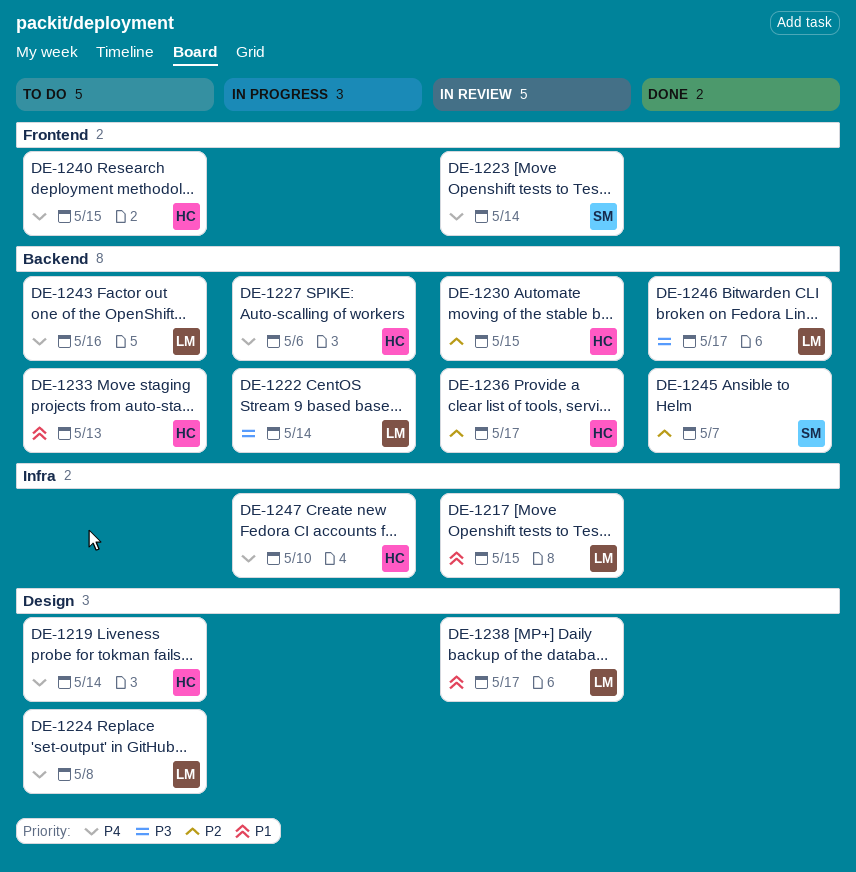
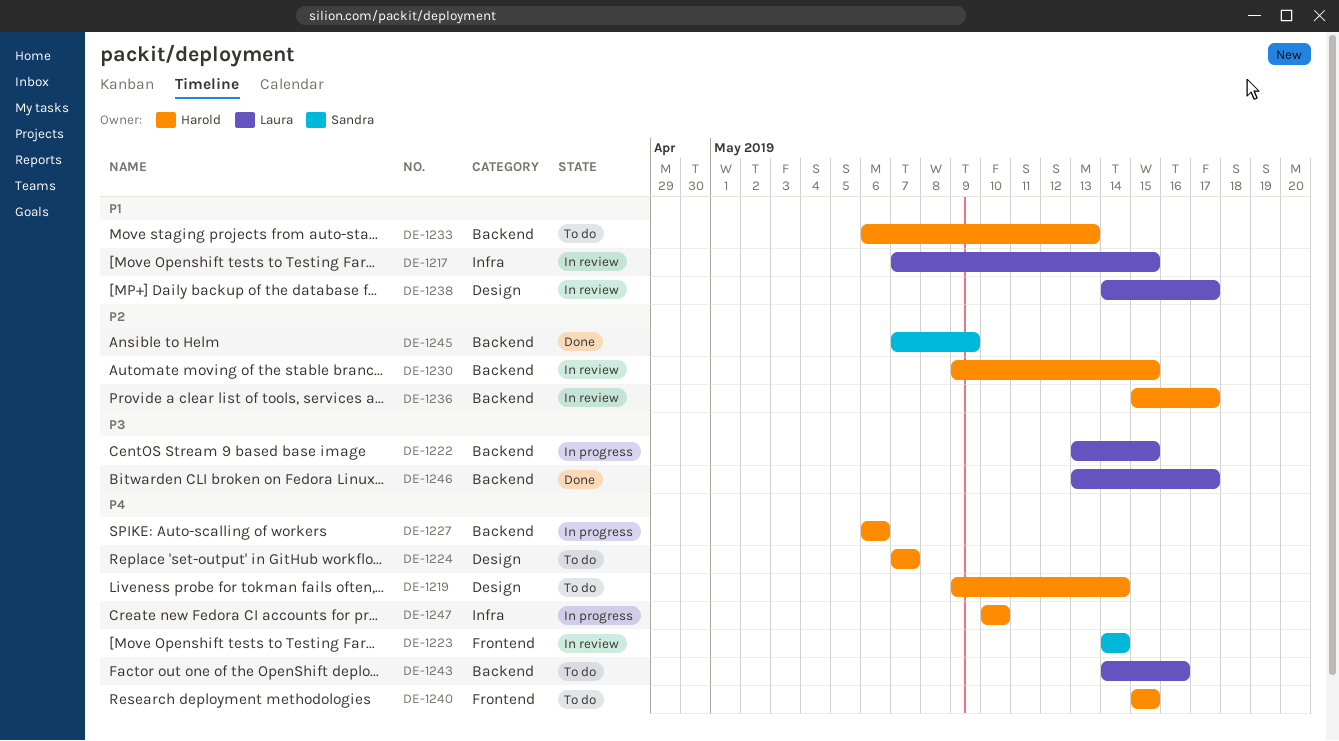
DE-1222, due: May 14 -> May 15
DE-1224, owner: Laura -> Harold
DE-1224, due: May 8 -> May 7
DE-1245, due: May 7 -> May 9

